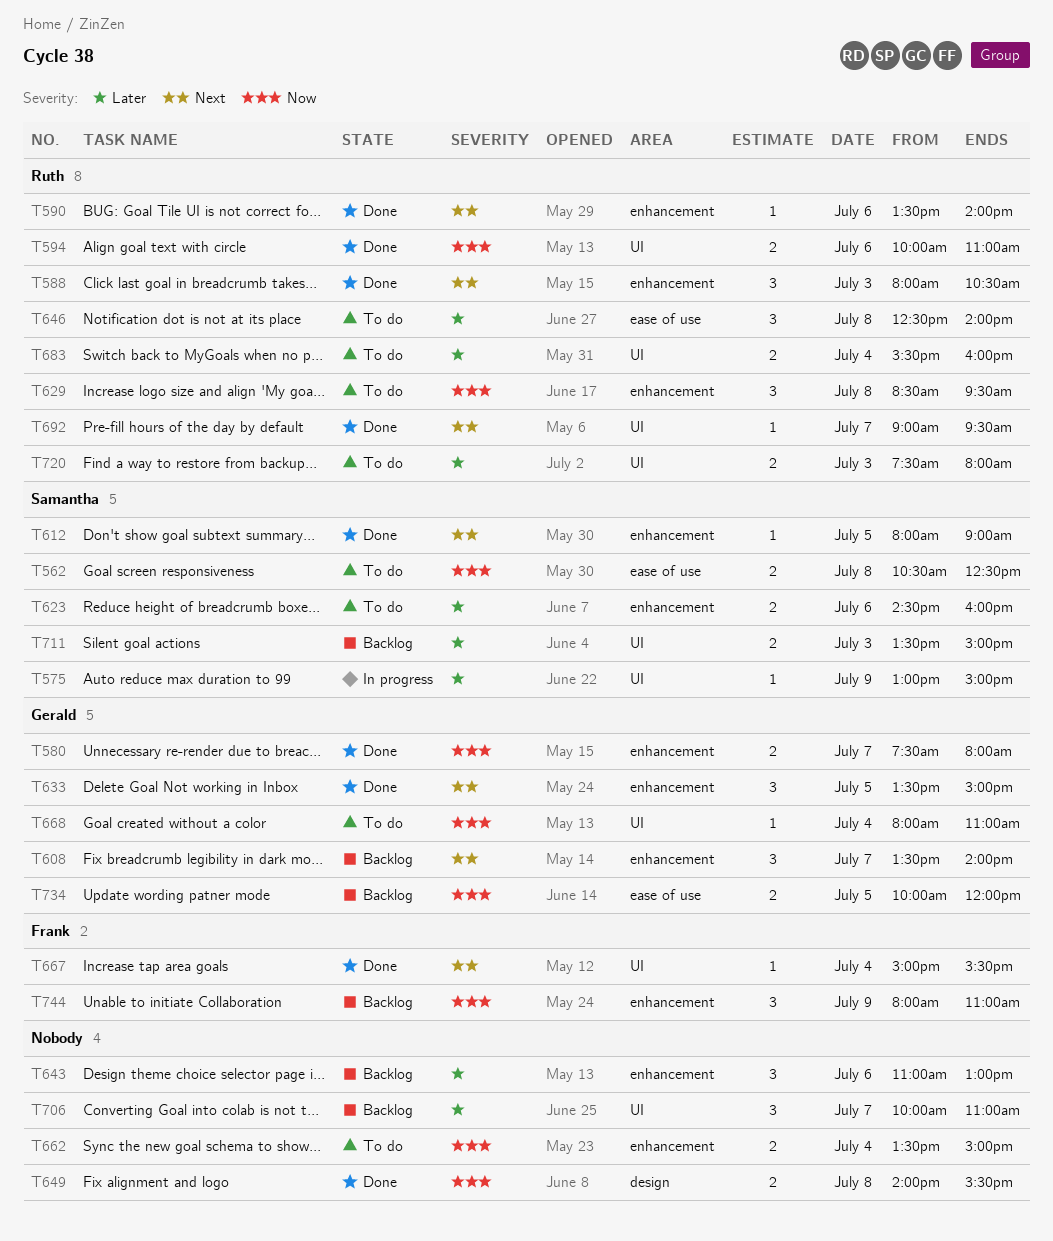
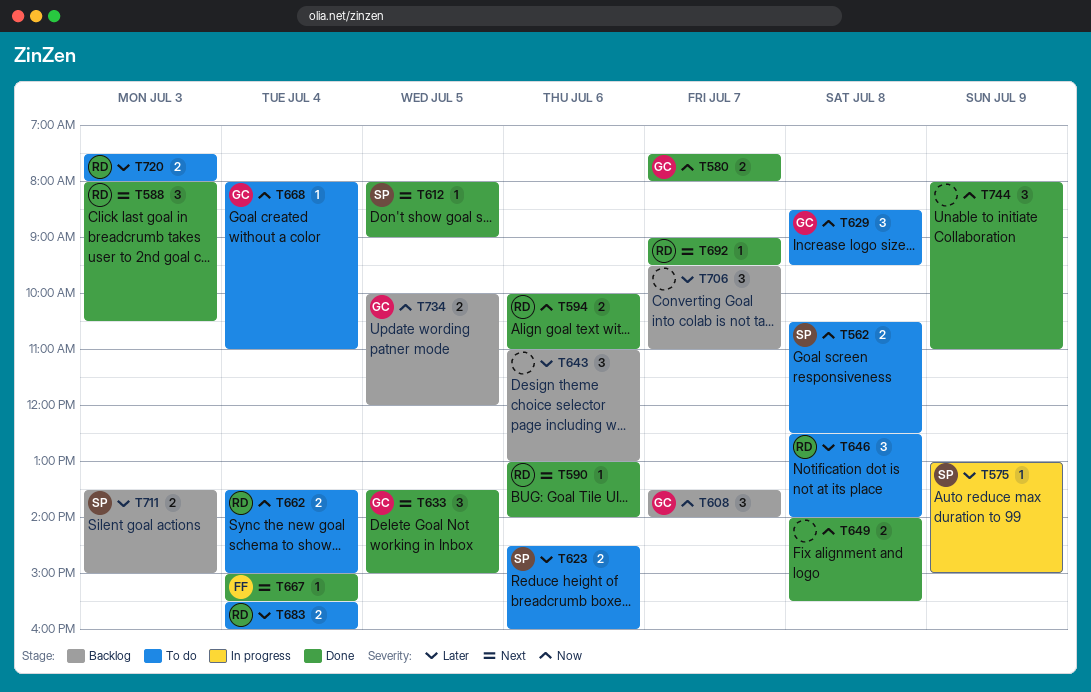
T590, begins: 13:30 -> 13:00
T608, priority: Next -> Now
T629, owner: Ruth -> Gerald
T662, owner: none -> Ruth
T706, begins: 10:00 -> 09:30
T744, status: Backlog -> Done
T744, owner: Frank -> none

